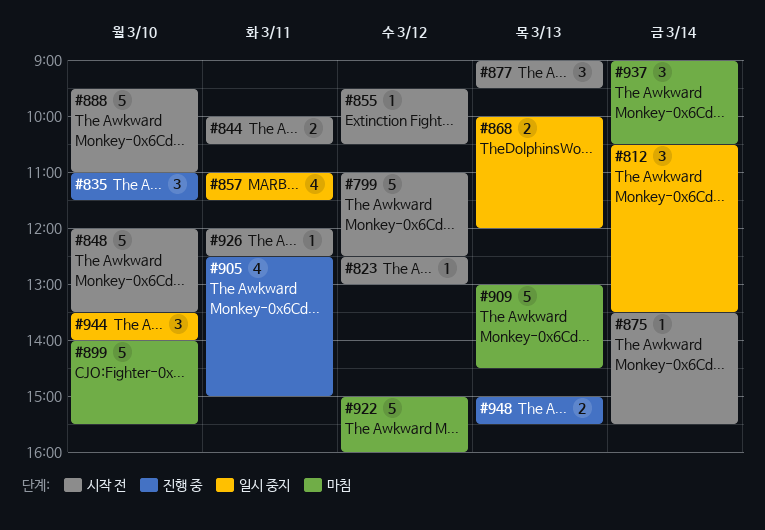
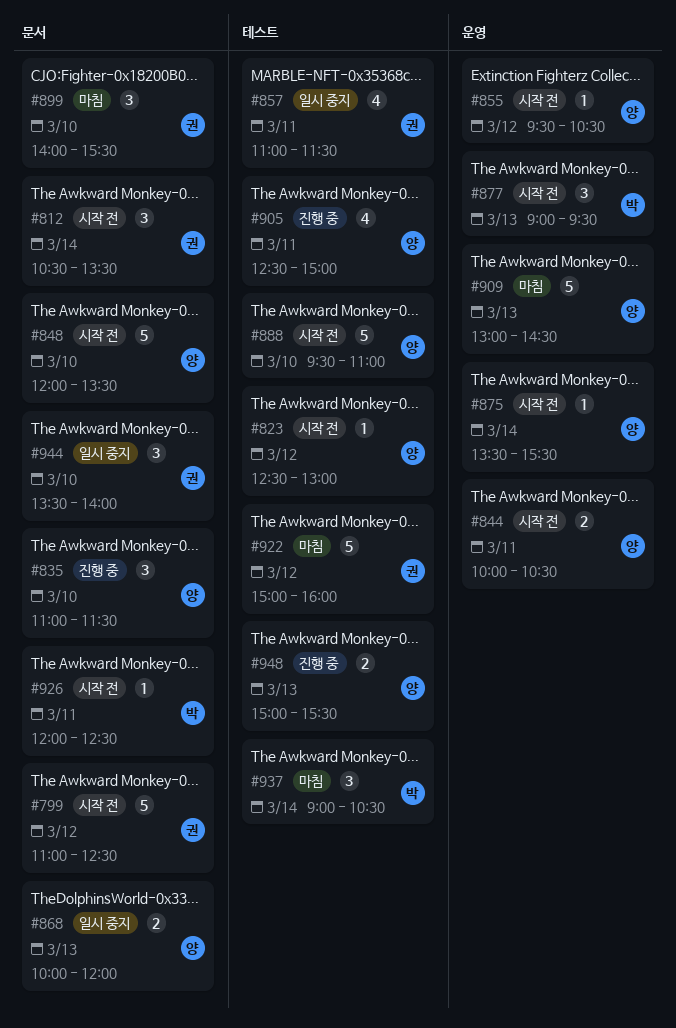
#812, status: 일시 중지 -> 시작 전
#899, estimate: 5 -> 3

